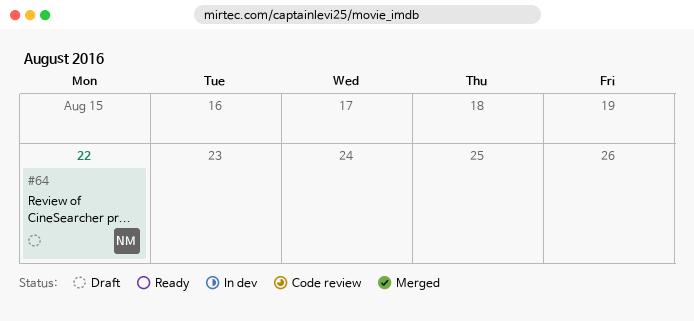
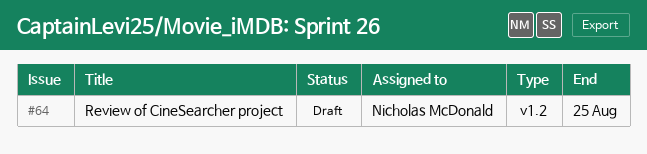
#64, due: Aug 22 -> Aug 25

